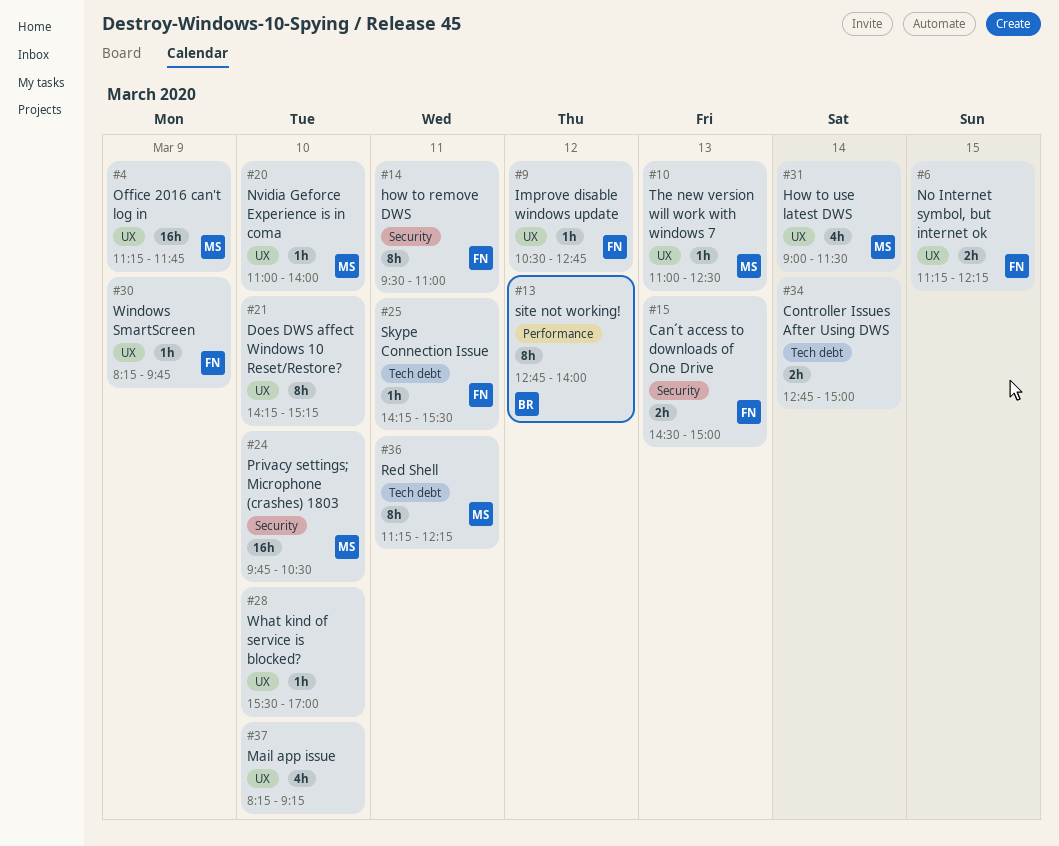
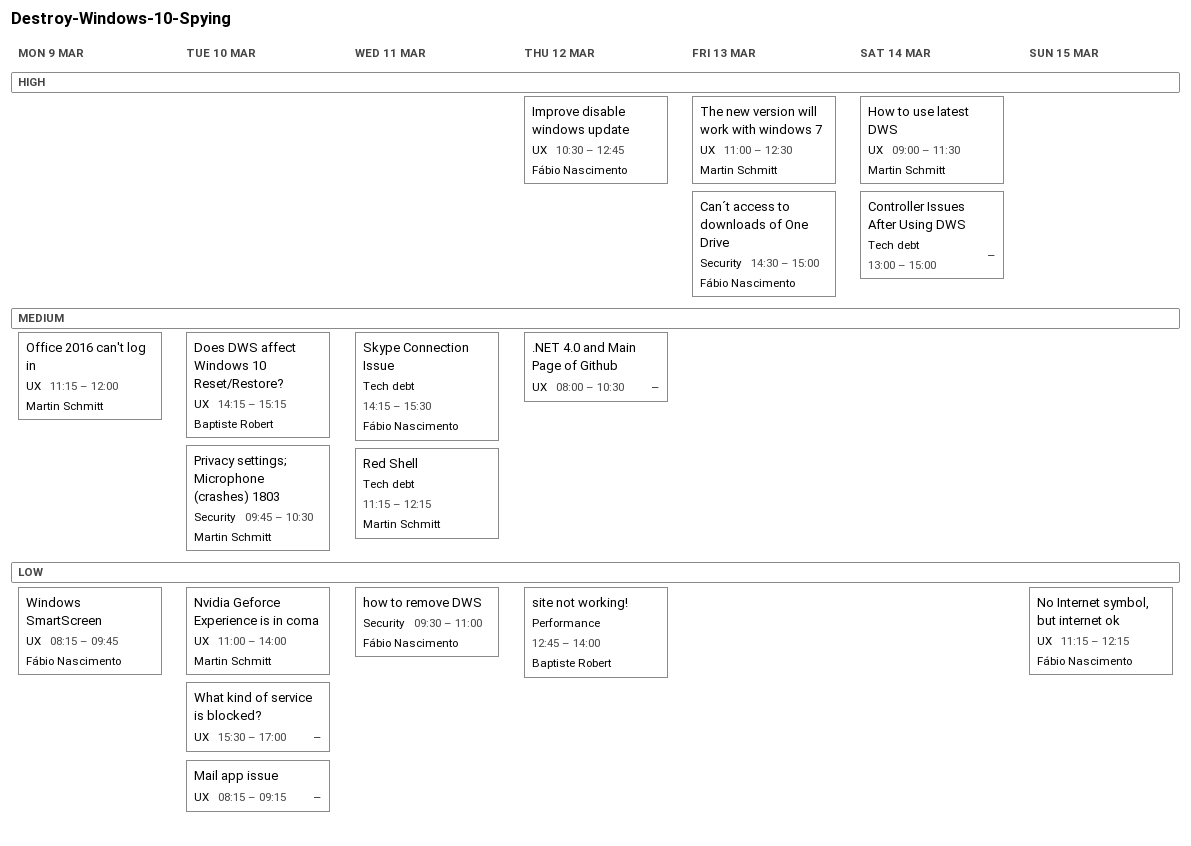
.NET 4.0 and Main Page of Github: none -> present
Controller Issues After Using DWS, begins: 12:45 -> 13:00
Does DWS affect Windows 10 Reset/Restore?, owner: none -> Baptiste Robert
Office 2016 can't log in, ends: 11:45 -> 12:00

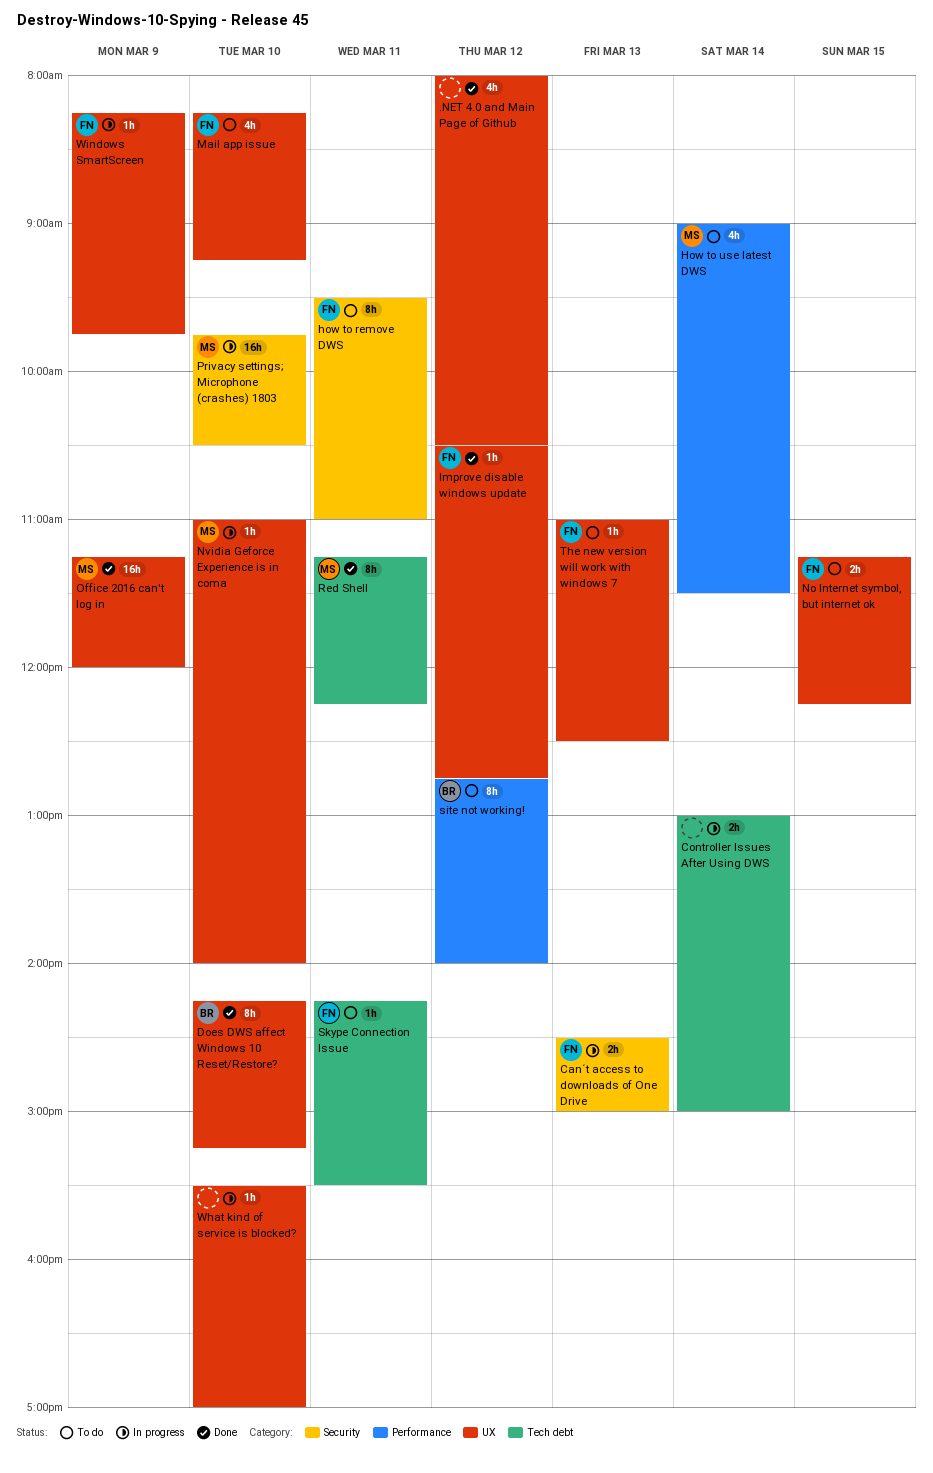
How to use latest DWS, label: UX -> Performance
Mail app issue, owner: none -> Fábio Nascimento
The new version will work with windows 7, owner: Martin Schmitt -> Fábio Nascimento

